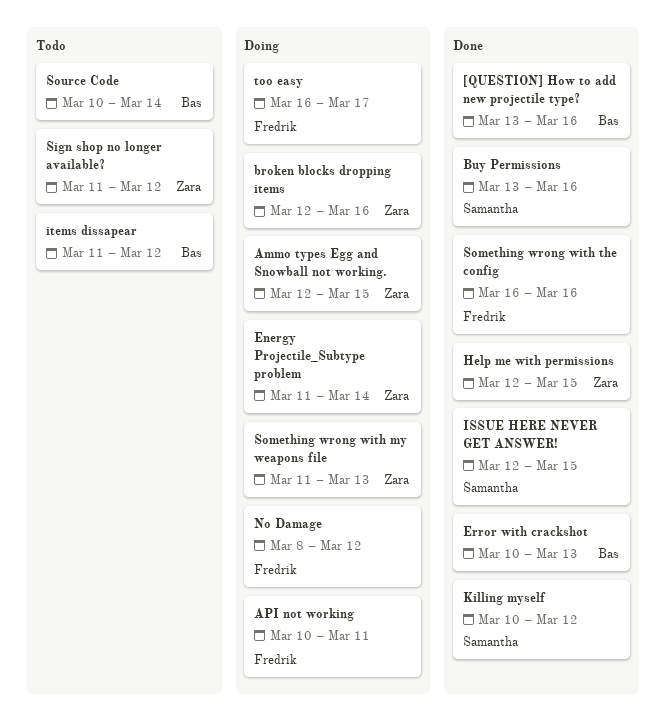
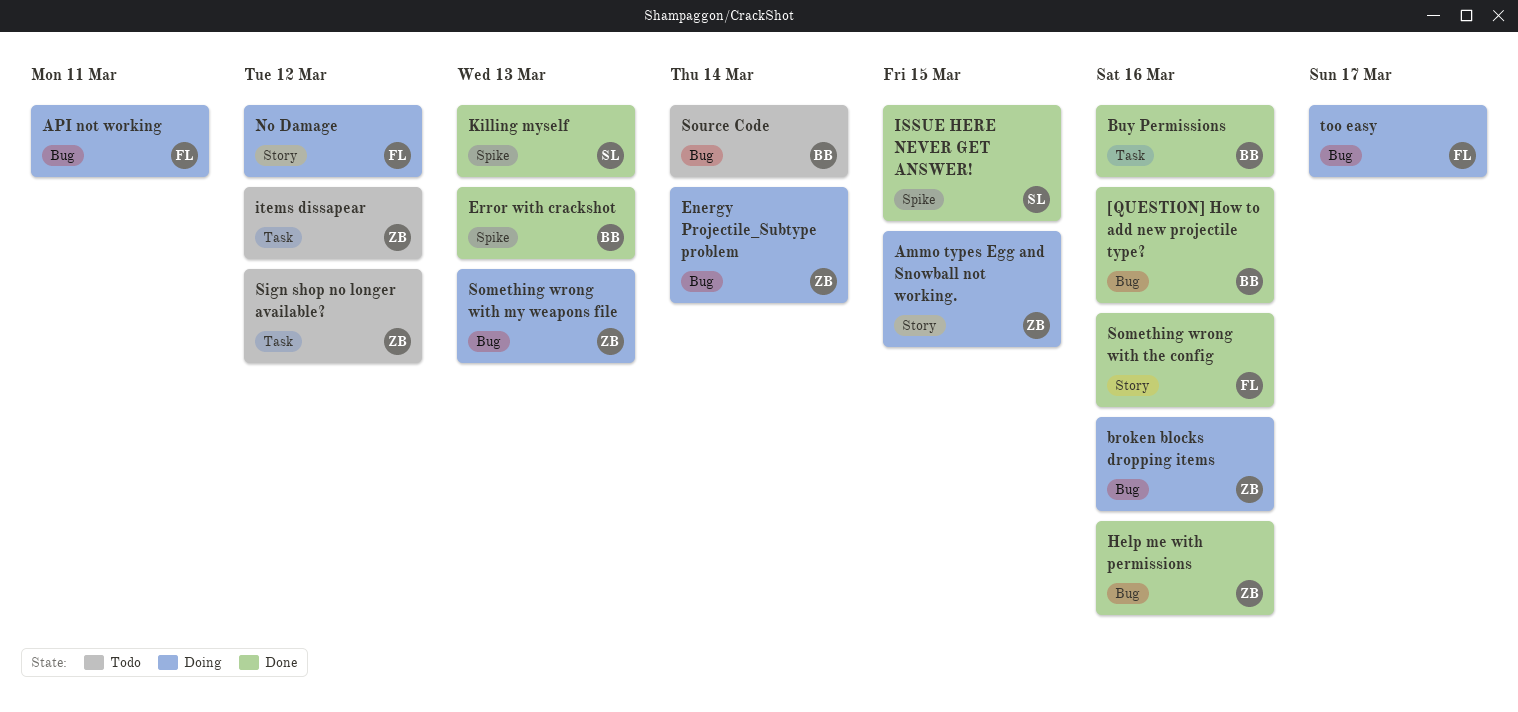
Buy Permissions, owner: Samantha -> Bas
Help me with permissions, due: Mar 15 -> Mar 16
items dissapear, owner: Bas -> Zara
Killing myself, due: Mar 12 -> Mar 13

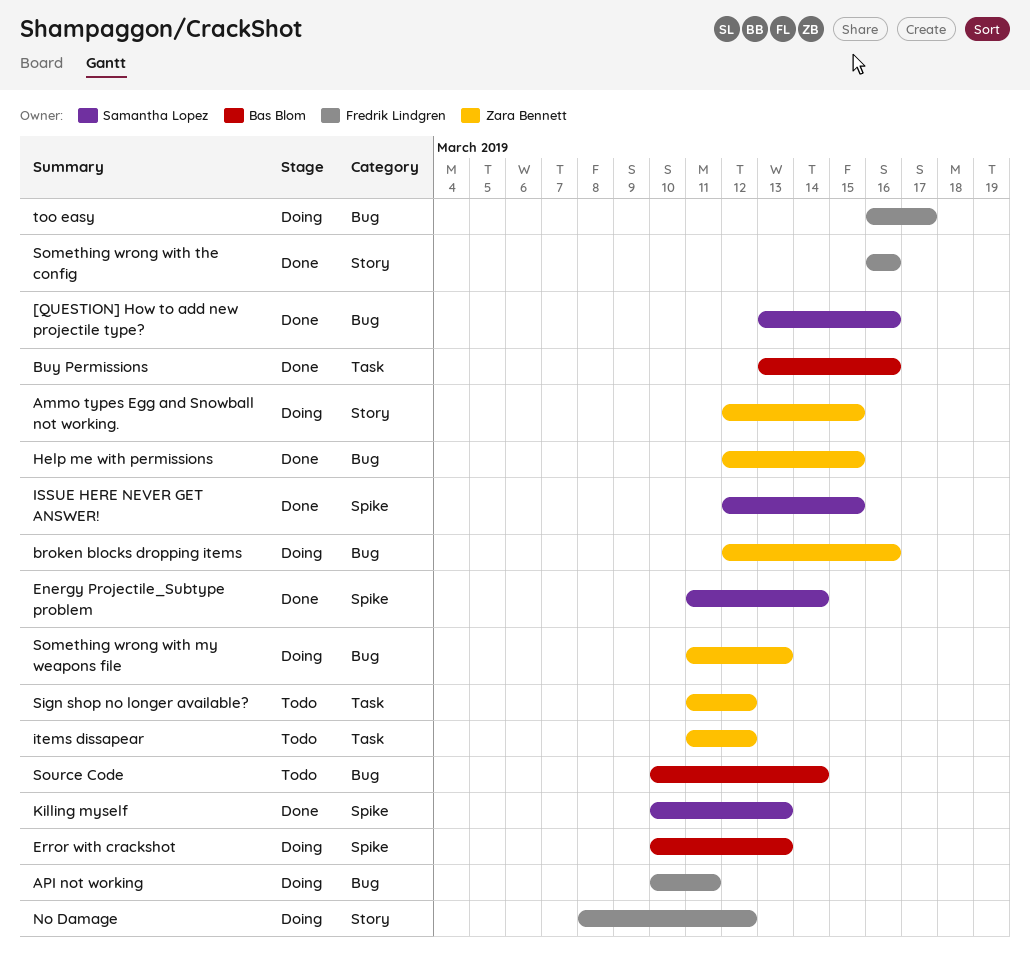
[QUESTION] How to add new projectile type?, owner: Bas Blom -> Samantha Lopez
Energy Projectile_Subtype problem, status: Doing -> Done
Energy Projectile_Subtype problem, owner: Zara Bennett -> Samantha Lopez
Energy Projectile_Subtype problem, label: Bug -> Spike
Error with crackshot, status: Done -> Doing
Help me with permissions, due: Mar 16 -> Mar 15

